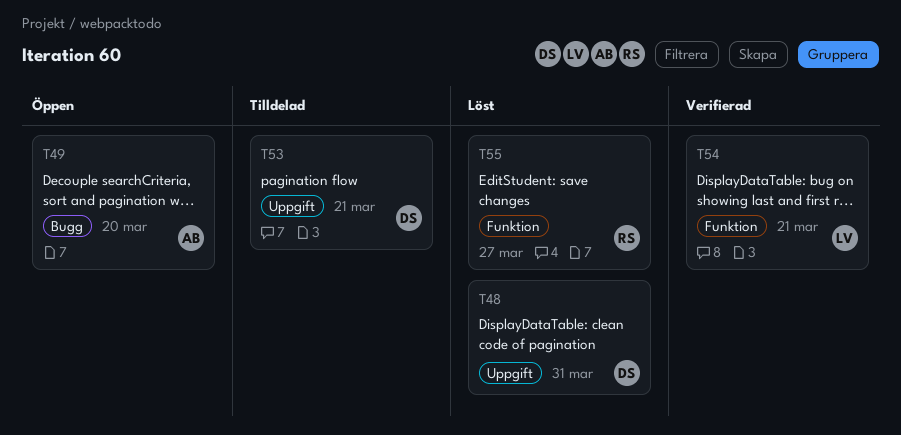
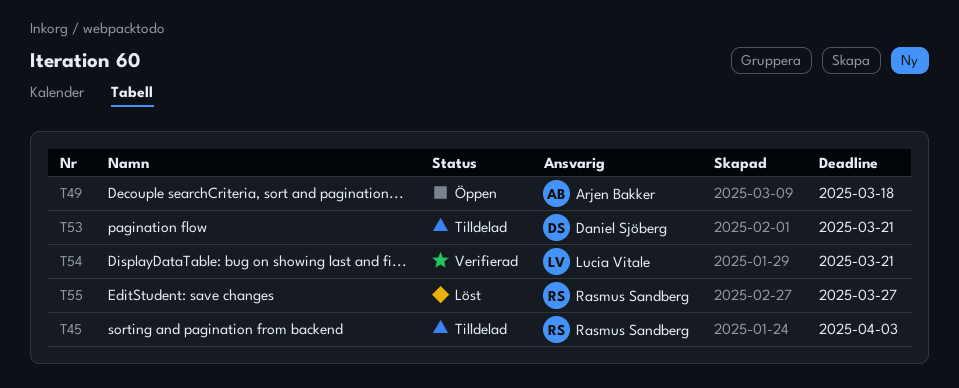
T45: none -> present
T48: present -> none
T49, due: Mar 20 -> Mar 18

